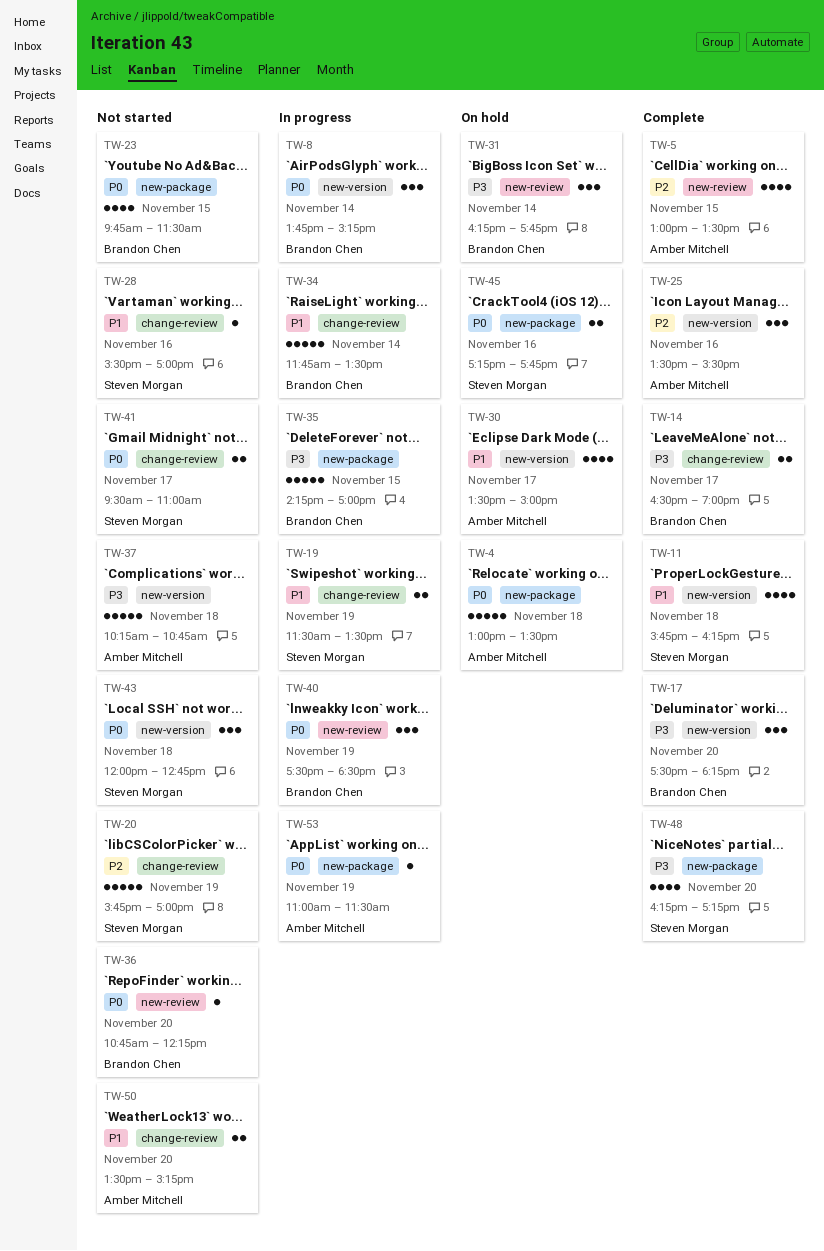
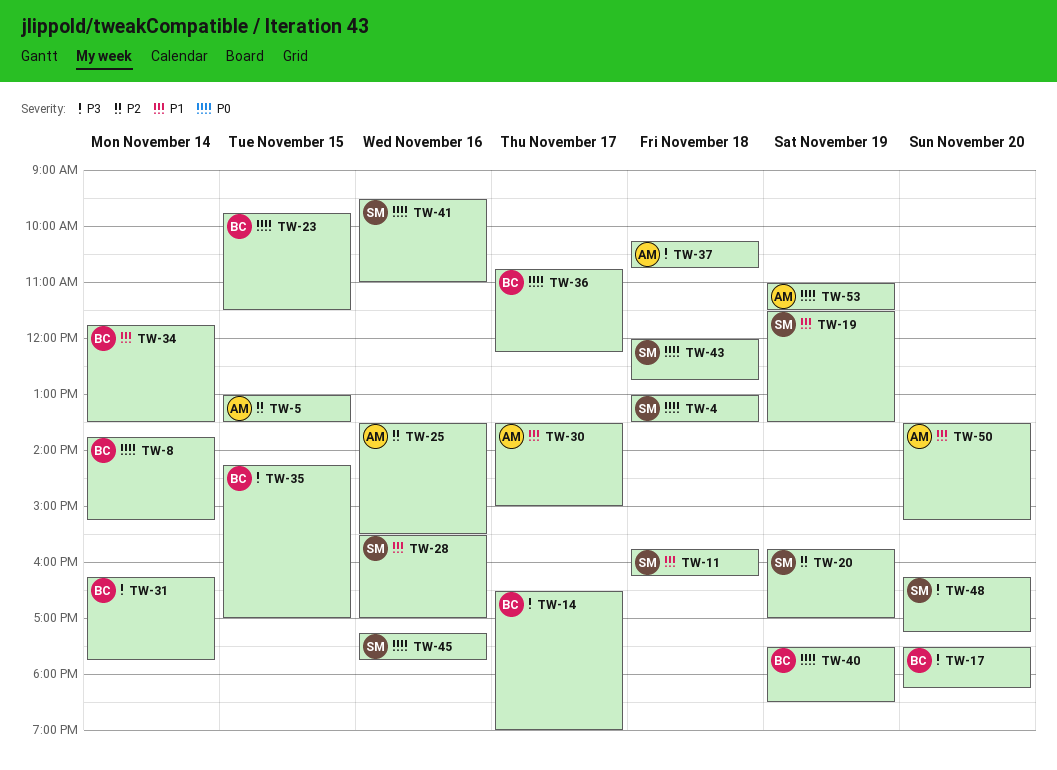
TW-4, owner: Amber Mitchell -> Steven Morgan
TW-36, day: Nov 20 -> Nov 17
TW-41, day: Nov 17 -> Nov 16

